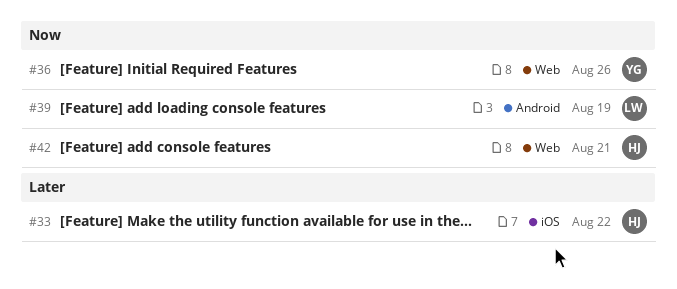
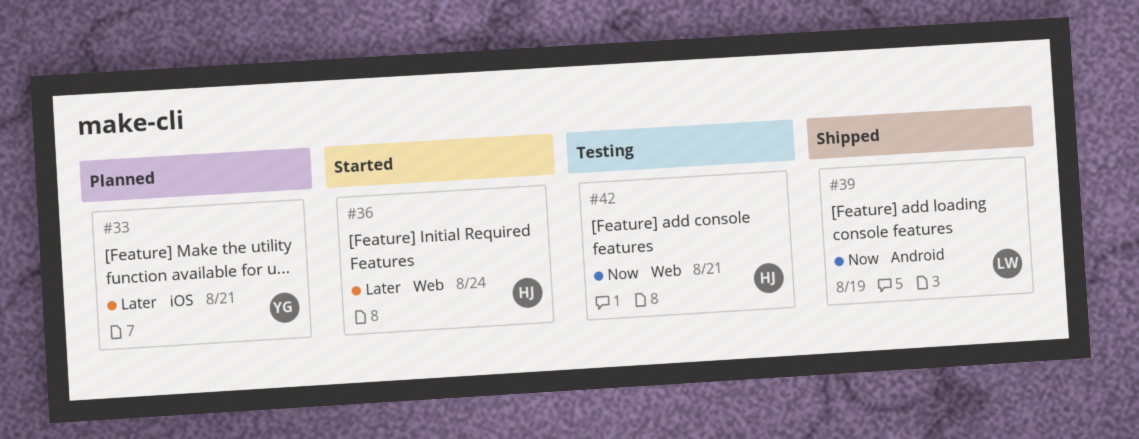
#33, owner: HJ -> YG
#33, due: Aug 22 -> Aug 21
#36, owner: YG -> HJ
#36, priority: Now -> Later
#36, due: Aug 26 -> Aug 24

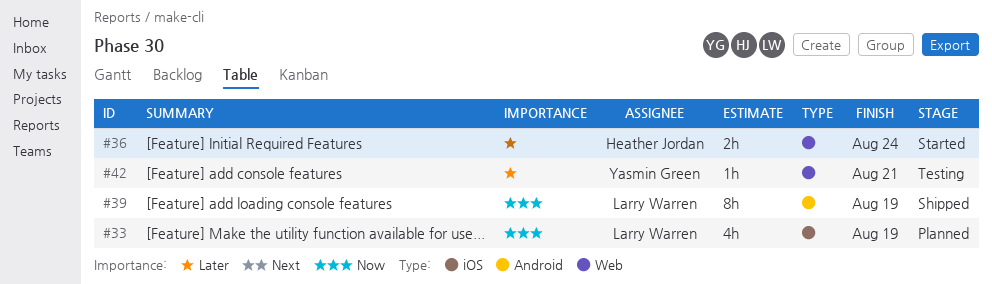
#33, owner: Yasmin Green -> Larry Warren
#33, priority: Later -> Now
#33, due: Aug 21 -> Aug 19
#42, owner: Heather Jordan -> Yasmin Green
#42, priority: Now -> Later

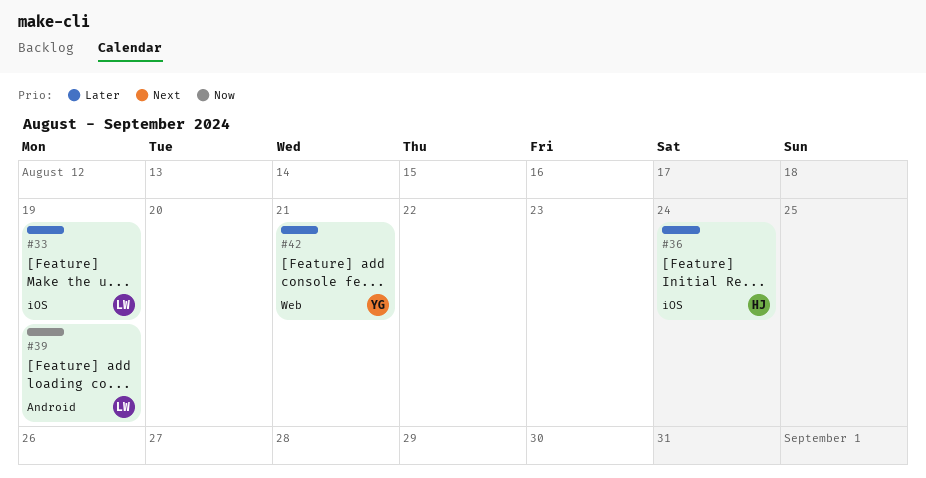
#33, priority: Now -> Later
#36, label: Web -> iOS

